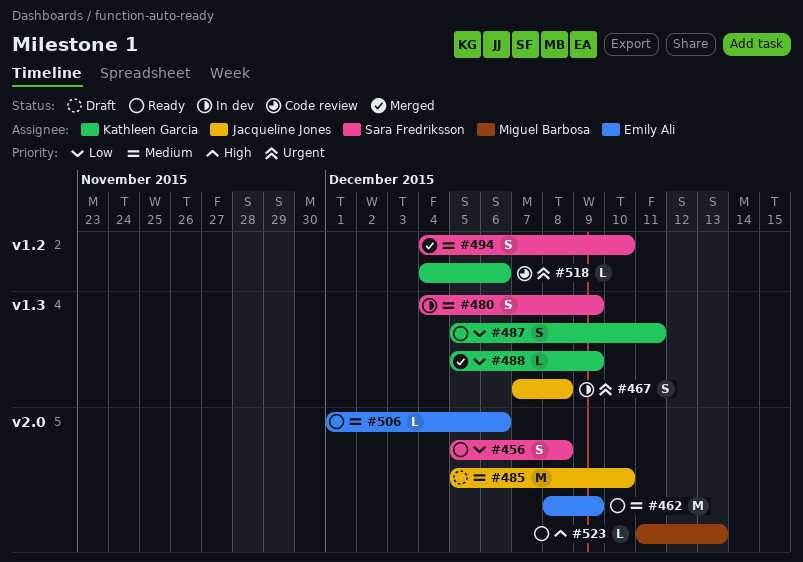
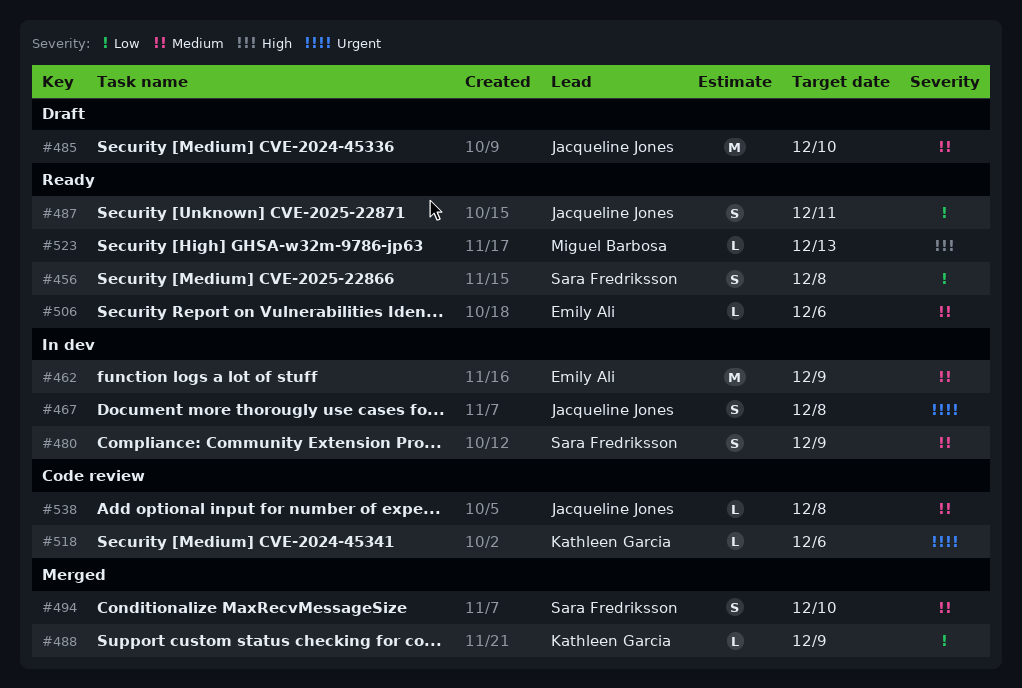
#462, status: Ready -> In dev
#487, owner: Kathleen Garcia -> Jacqueline Jones
#538: none -> present

